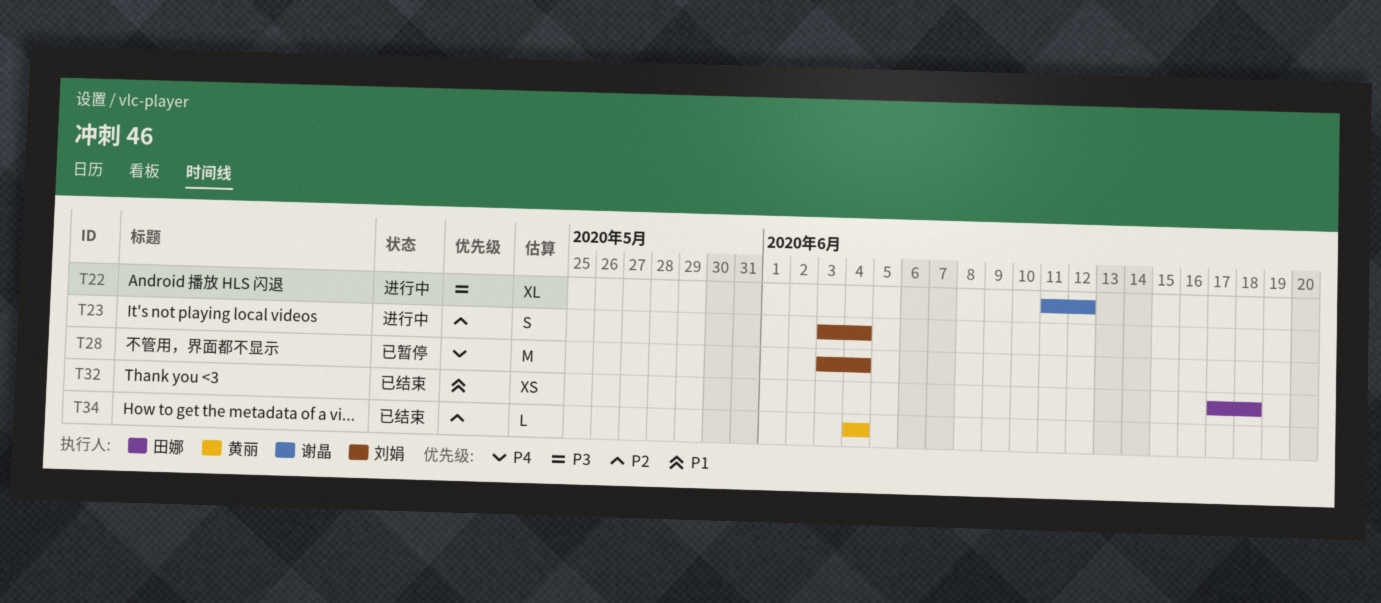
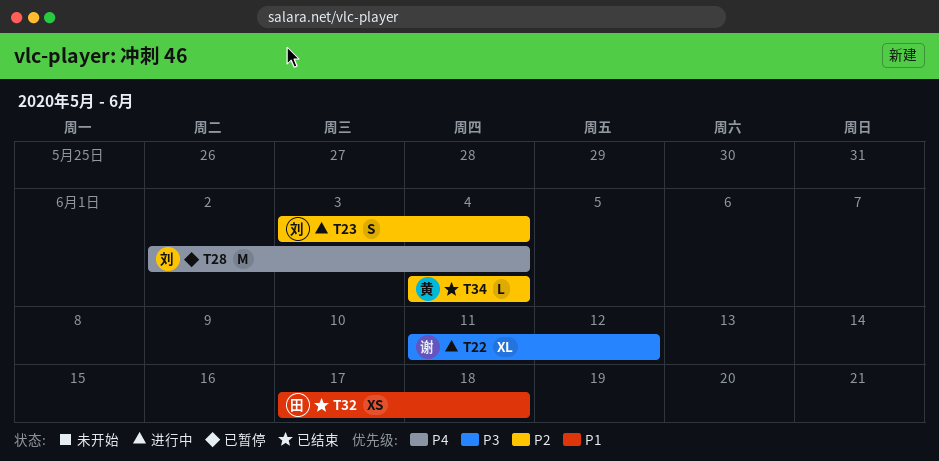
T28, start: Jun 3 -> Jun 2

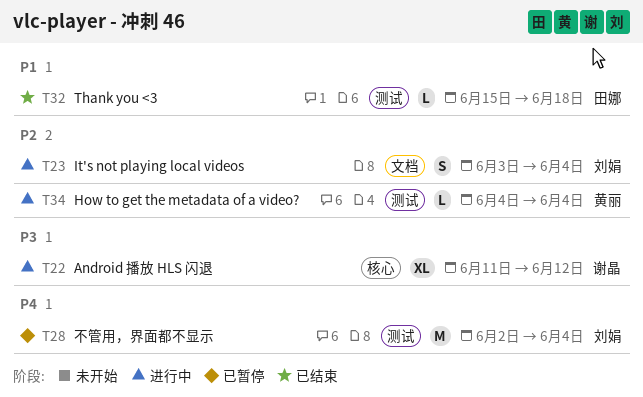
T32, estimate: XS -> L
T32, start: Jun 17 -> Jun 15
T34, status: 已结束 -> 进行中

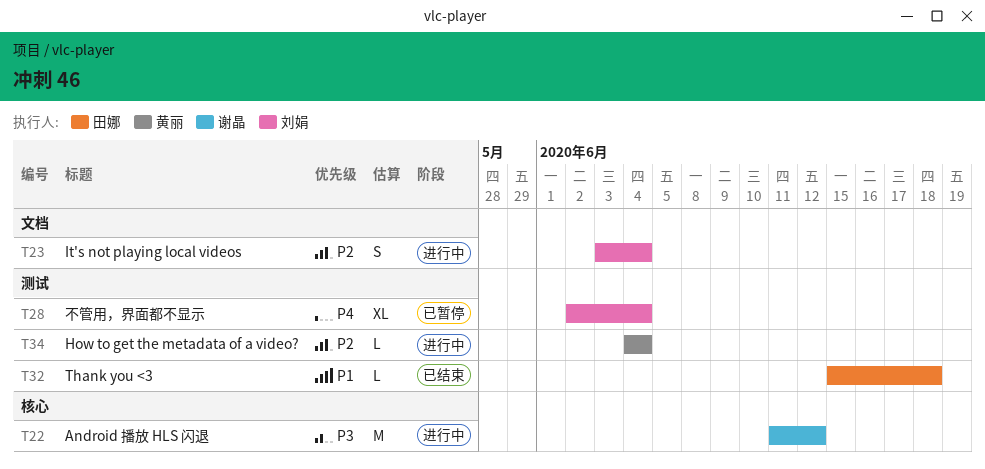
T22, estimate: XL -> M
T28, estimate: M -> XL

